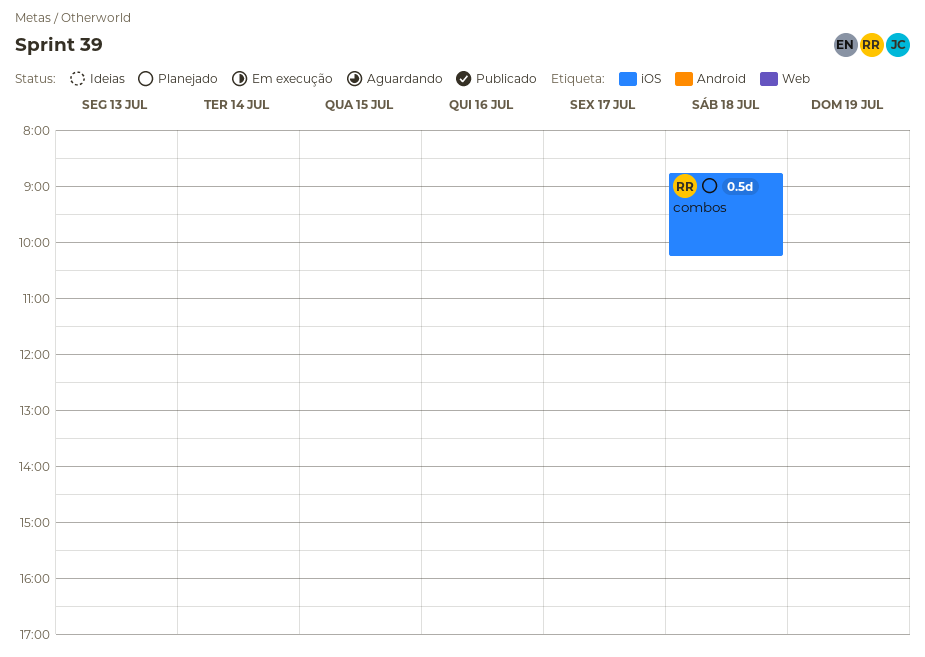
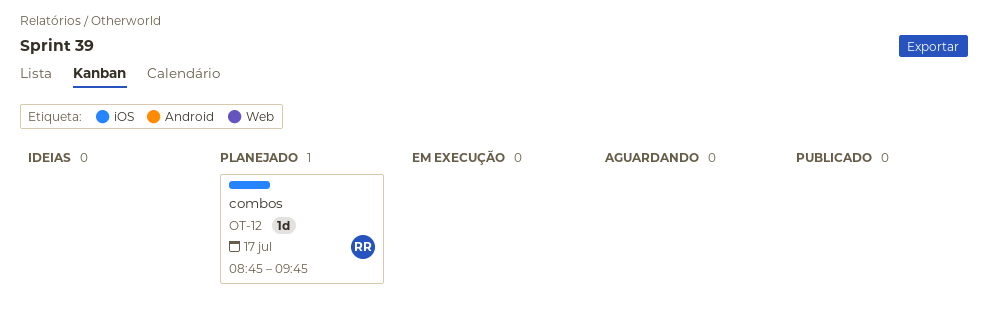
combos, estimate: 0.5d -> 1d
combos, day: Jul 18 -> Jul 17
combos, ends: 10:15 -> 09:45

